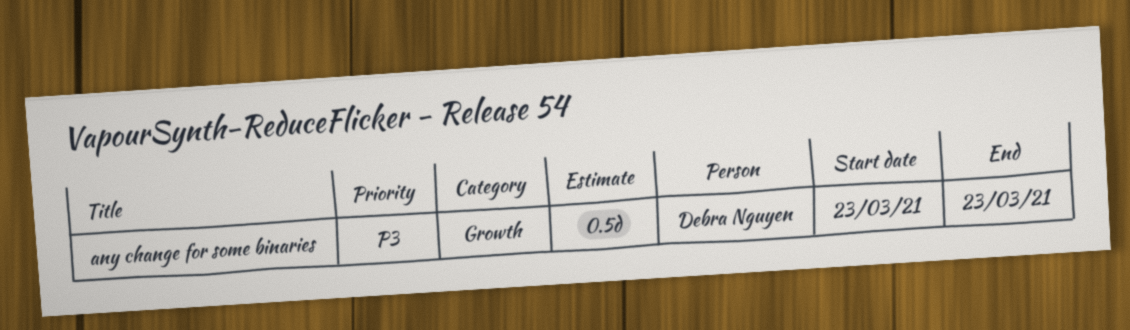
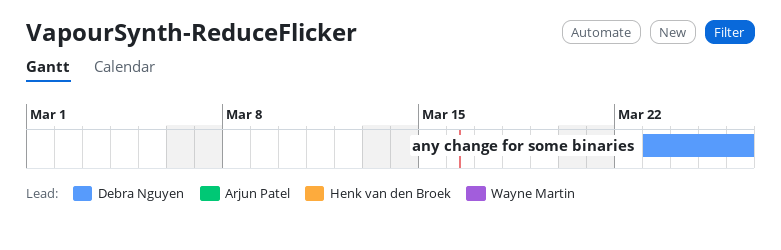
any change for some binaries, due: Mar 23 -> Mar 26

